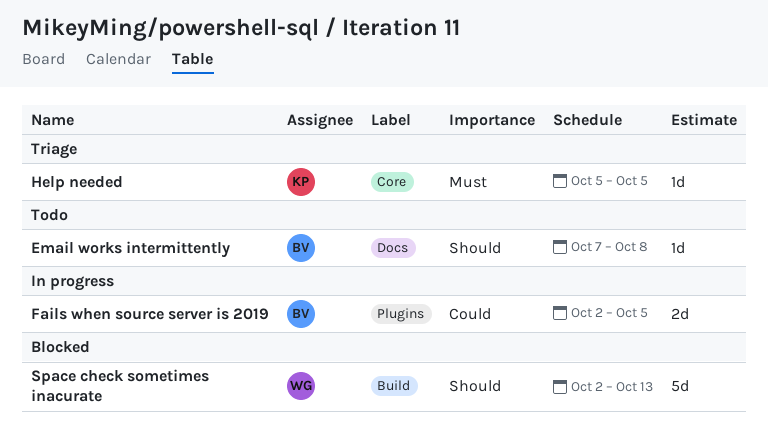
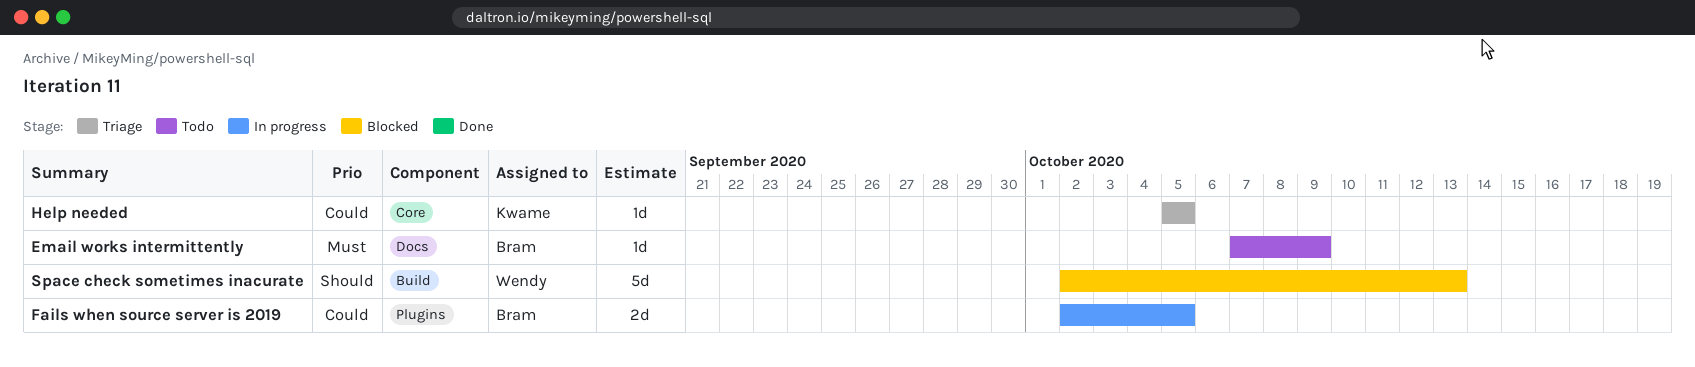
Email works intermittently, priority: Should -> Must
Email works intermittently, due: Oct 8 -> Oct 9
Help needed, priority: Must -> Could

